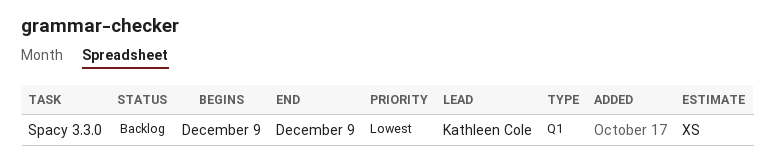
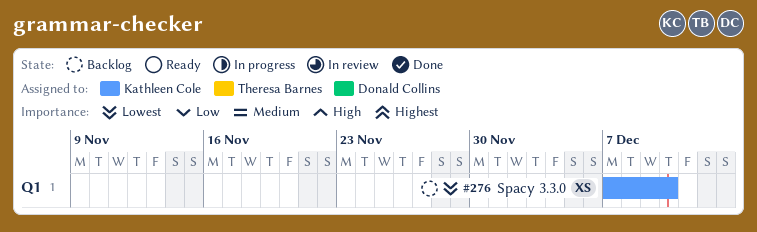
Spacy 3.3.0, start: Dec 9 -> Dec 7
Spacy 3.3.0, due: Dec 9 -> Dec 10

